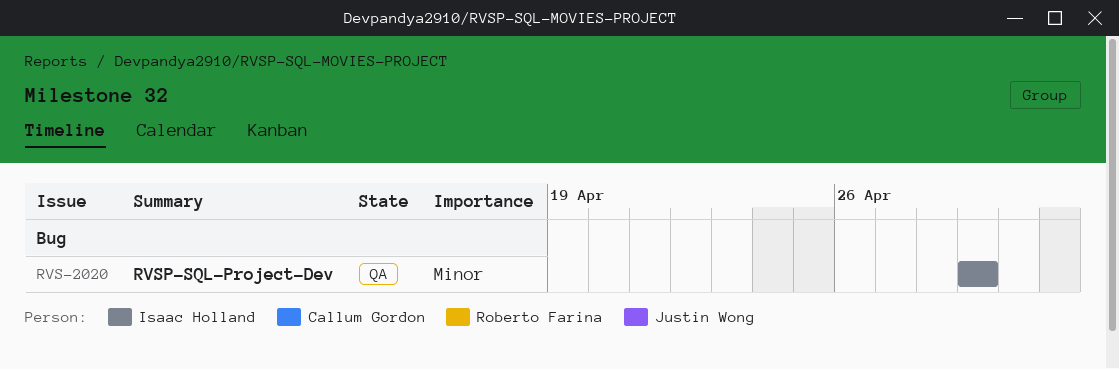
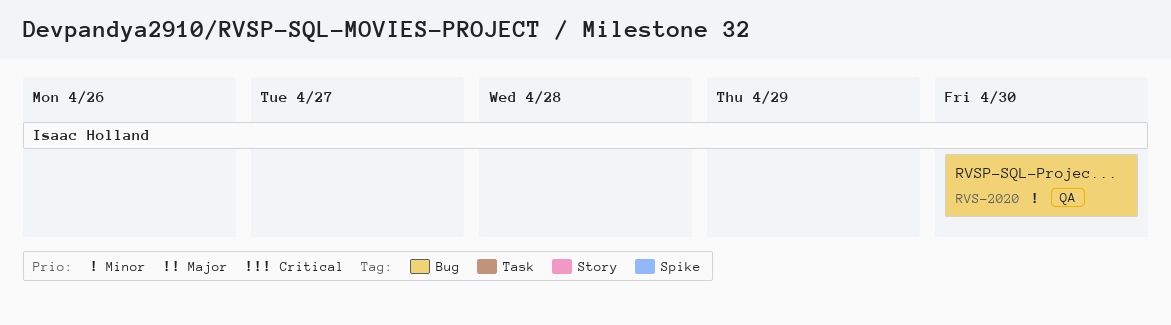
RVS-2020, due: Apr 29 -> Apr 30

